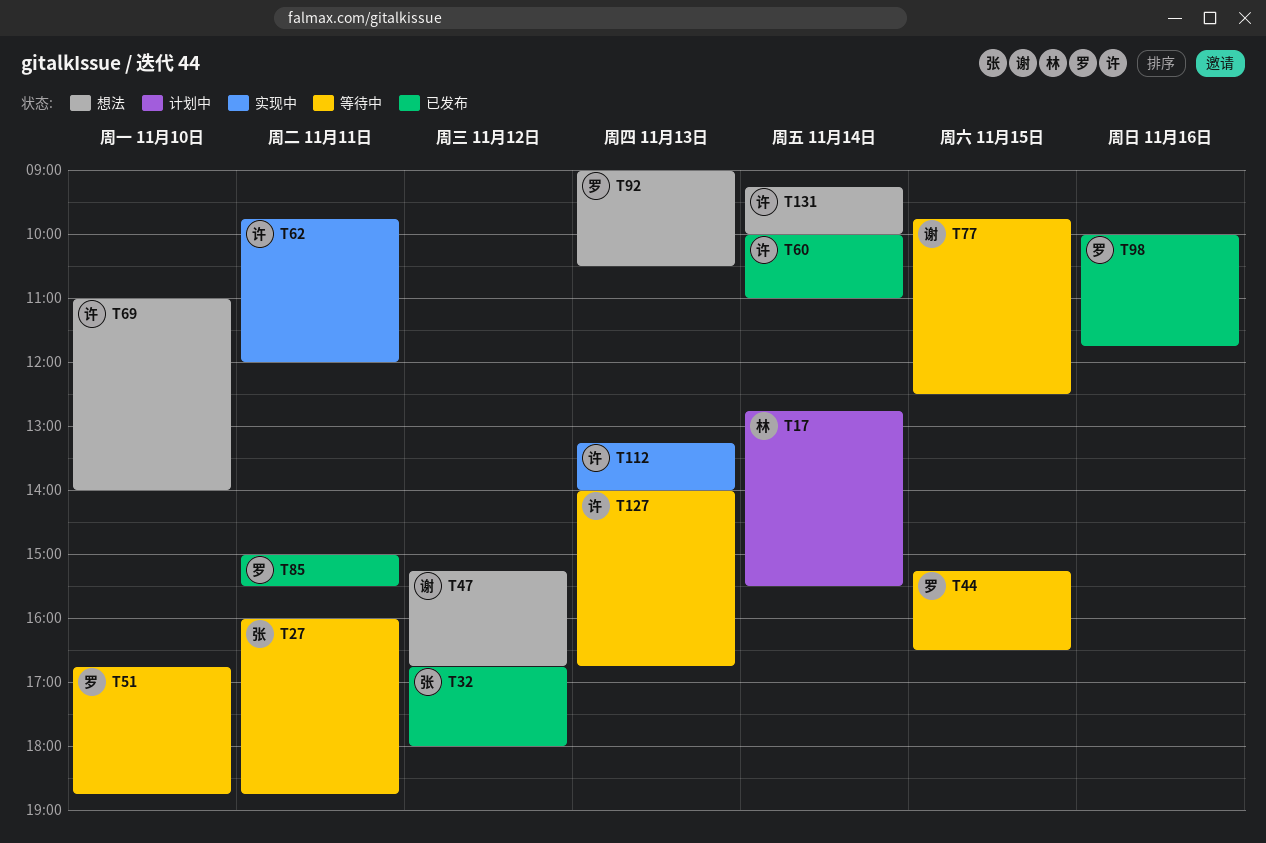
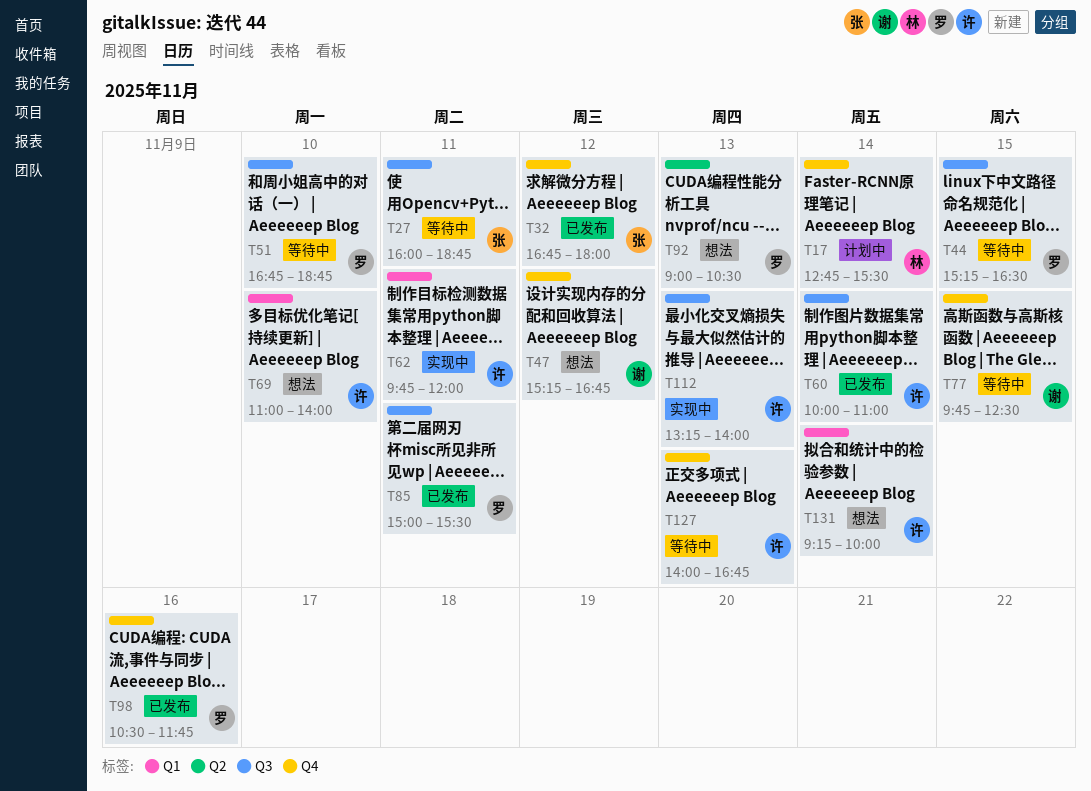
T98, begins: 10:00 -> 10:30

